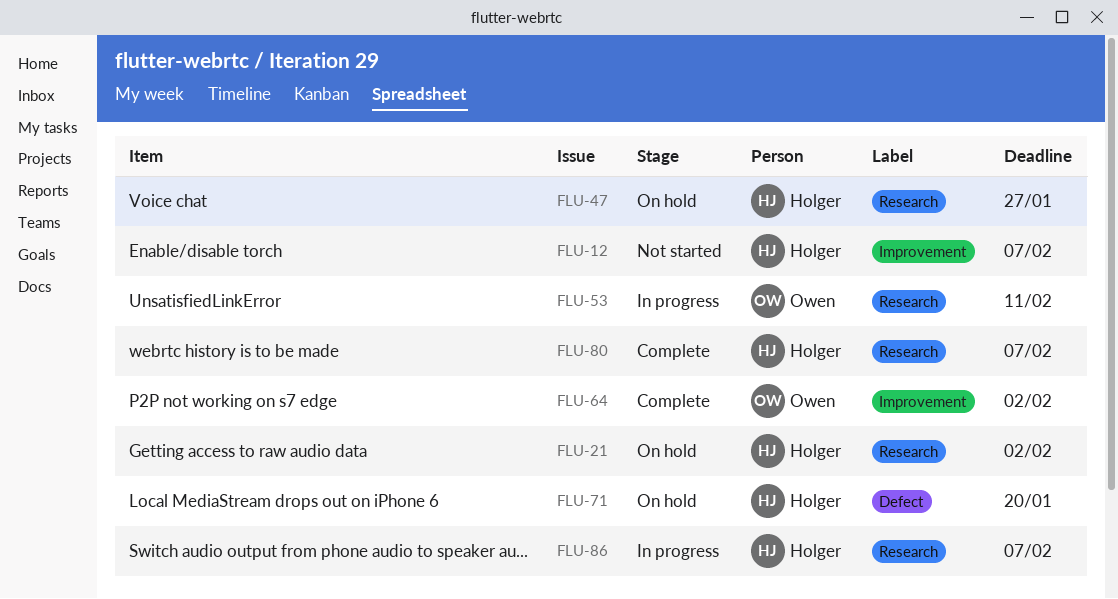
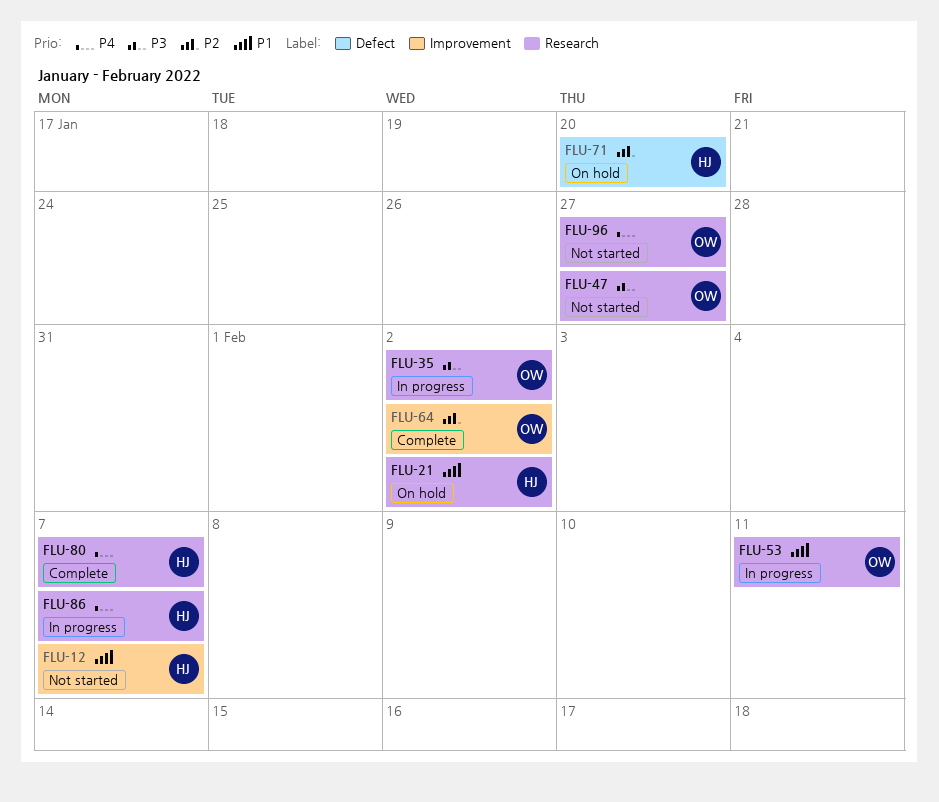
FLU-35: none -> present
FLU-47, status: On hold -> Not started
FLU-47, owner: Holger -> Owen
FLU-96: none -> present

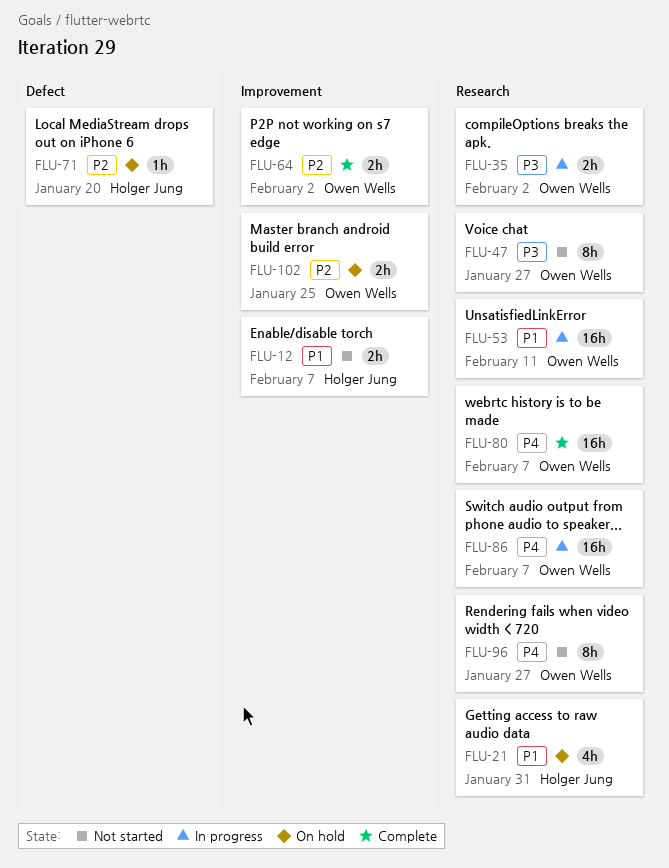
FLU-21, due: Feb 2 -> Jan 31
FLU-80, owner: Holger Jung -> Owen Wells
FLU-86, owner: Holger Jung -> Owen Wells
FLU-102: none -> present

